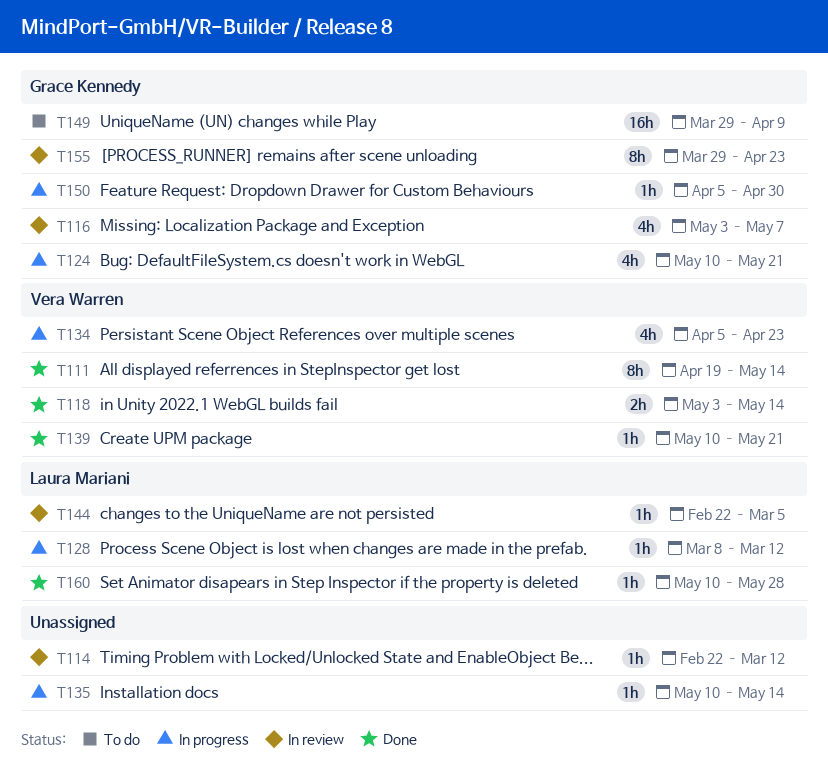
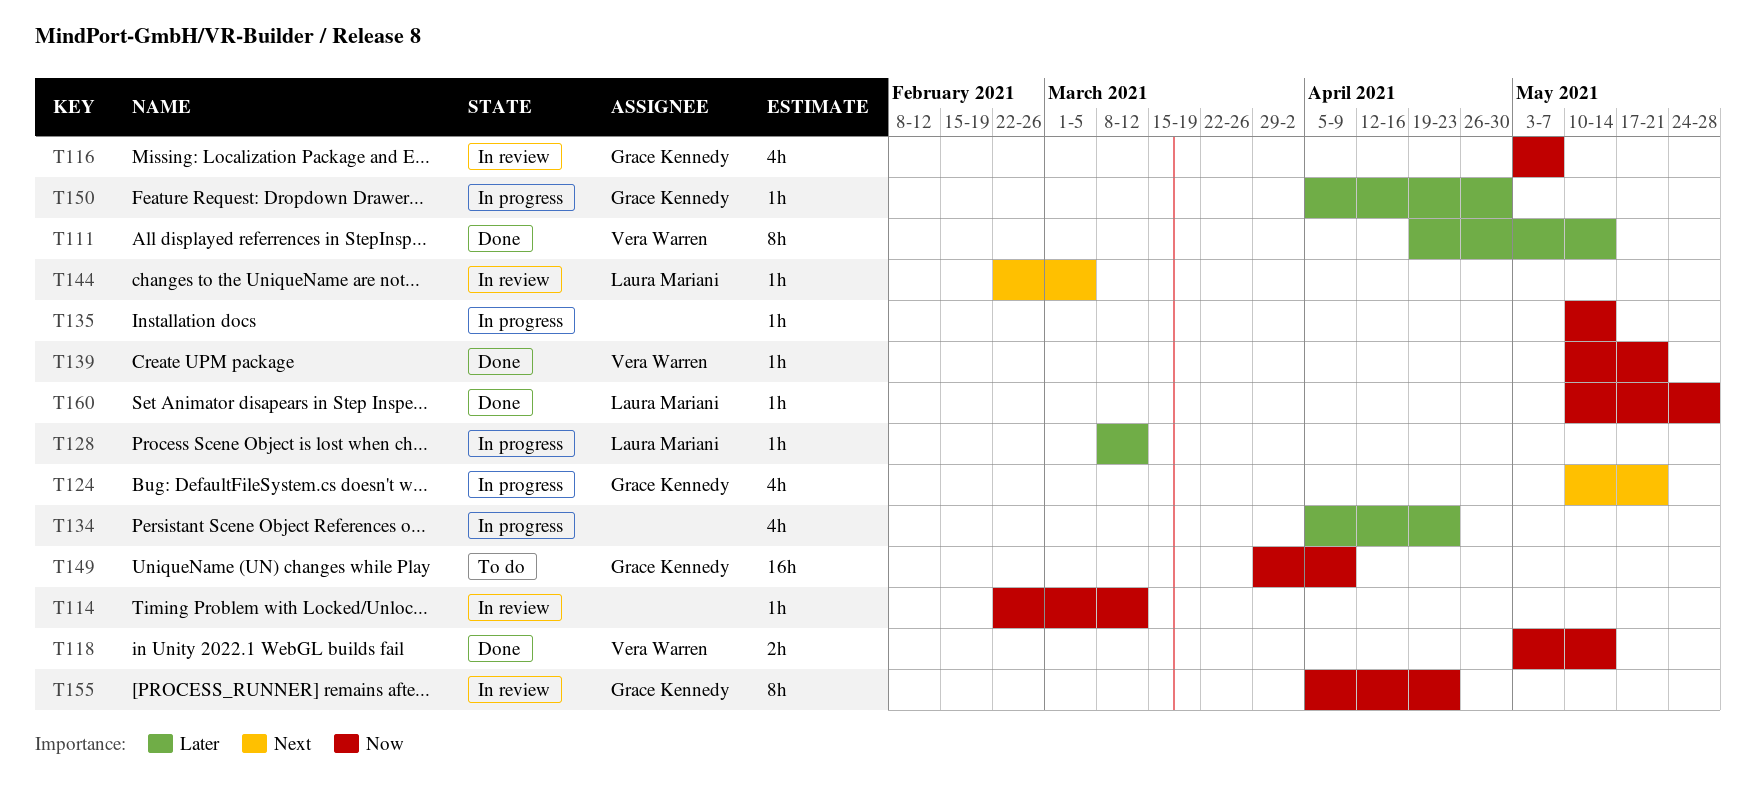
T134, owner: Vera Warren -> none
T155, start: Mar 29 -> Apr 5

